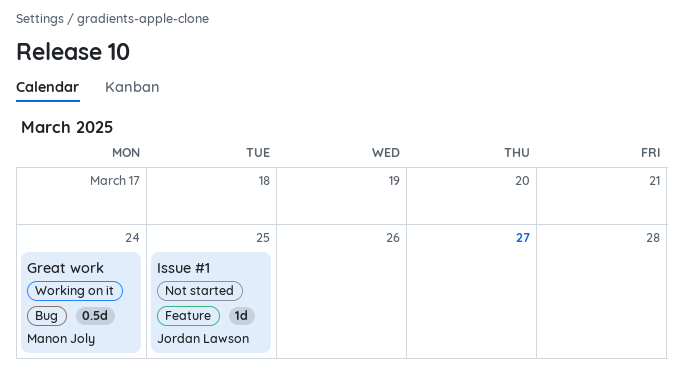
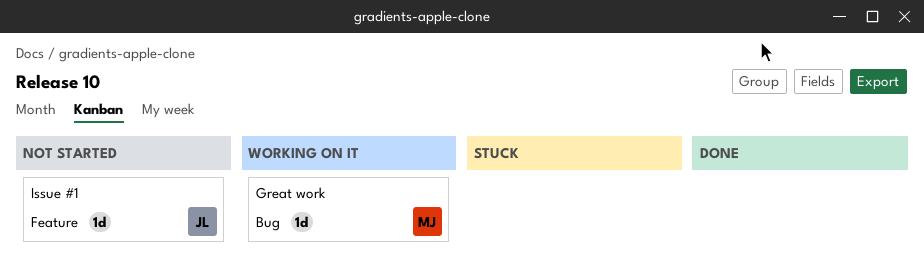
Great work, estimate: 0.5d -> 1d

